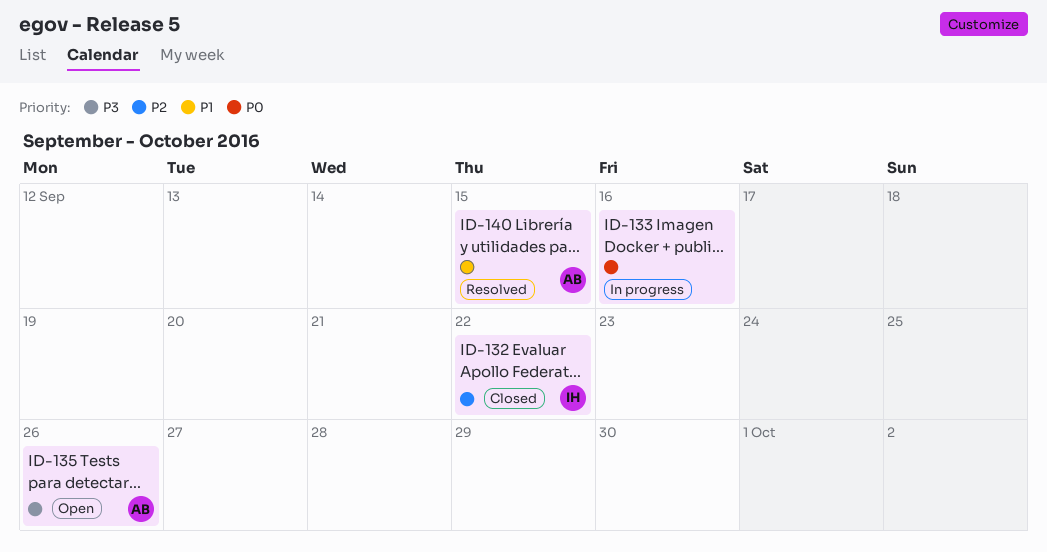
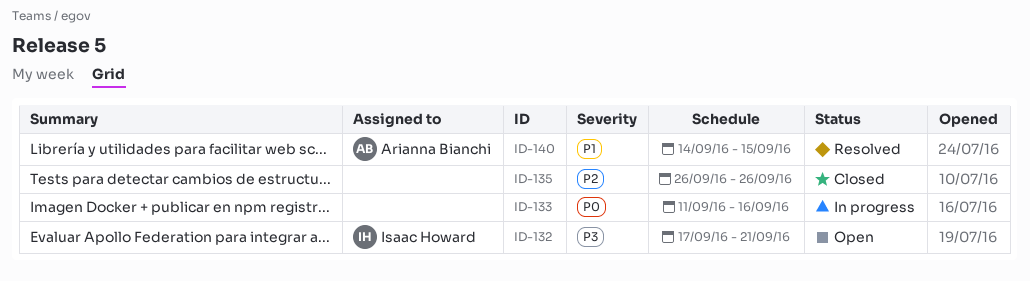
ID-132, status: Closed -> Open
ID-132, priority: P2 -> P3
ID-132, due: Sep 22 -> Sep 21
ID-135, status: Open -> Closed
ID-135, owner: Arianna Bianchi -> none
ID-135, priority: P3 -> P2

